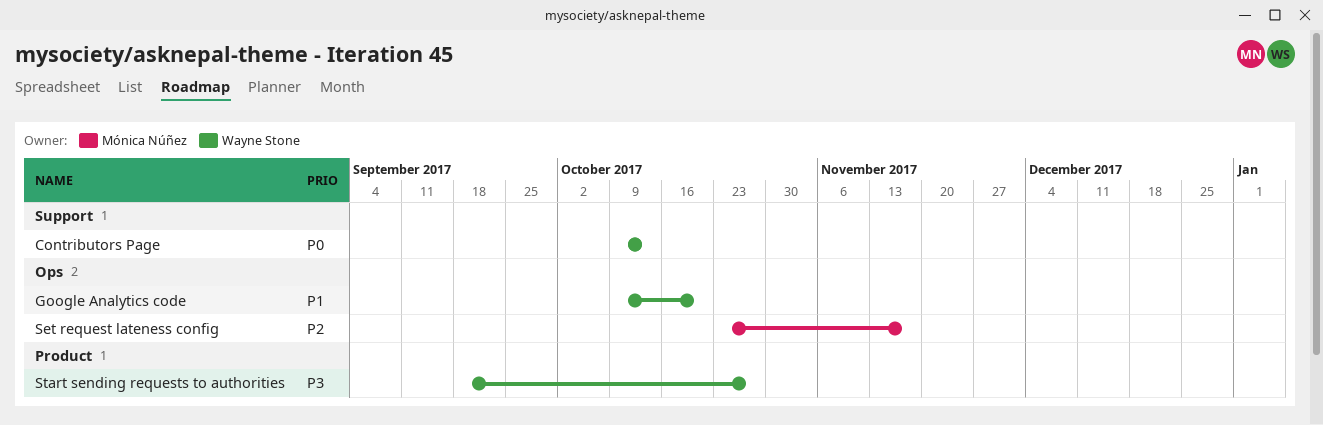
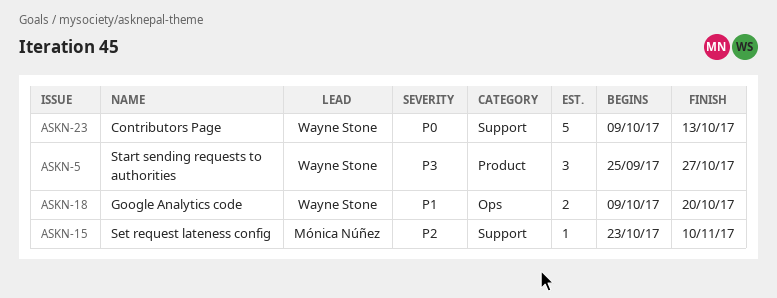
Set request lateness config, label: Ops -> Support
Set request lateness config, due: Nov 17 -> Nov 10
Start sending requests to authorities, start: Sep 18 -> Sep 25

